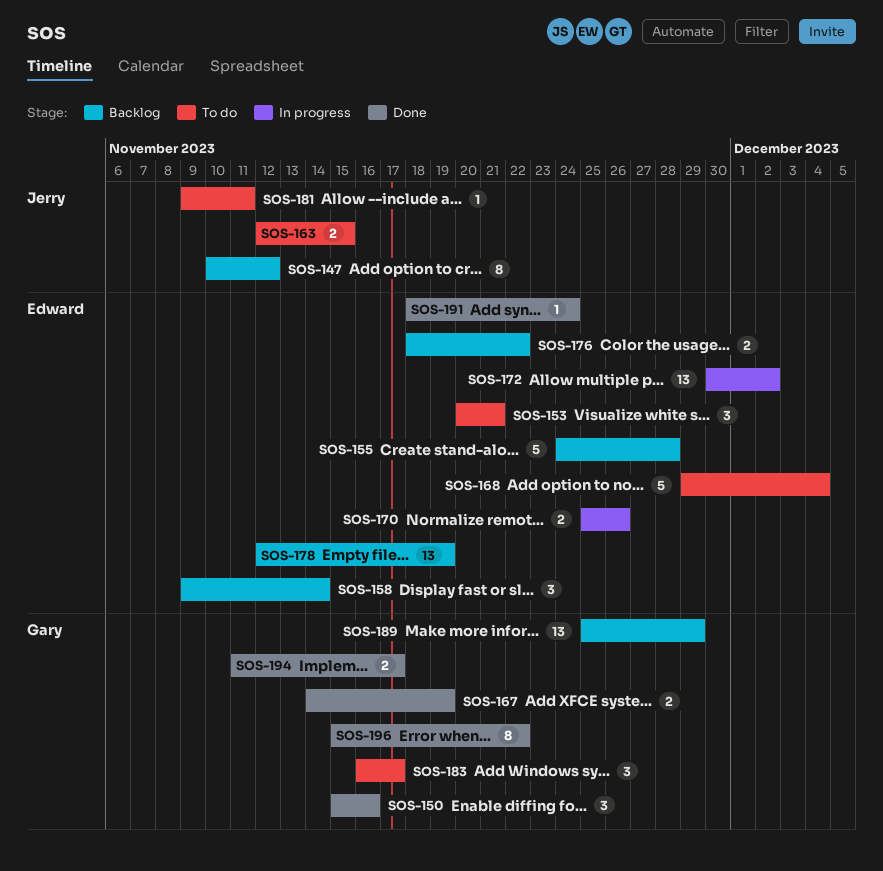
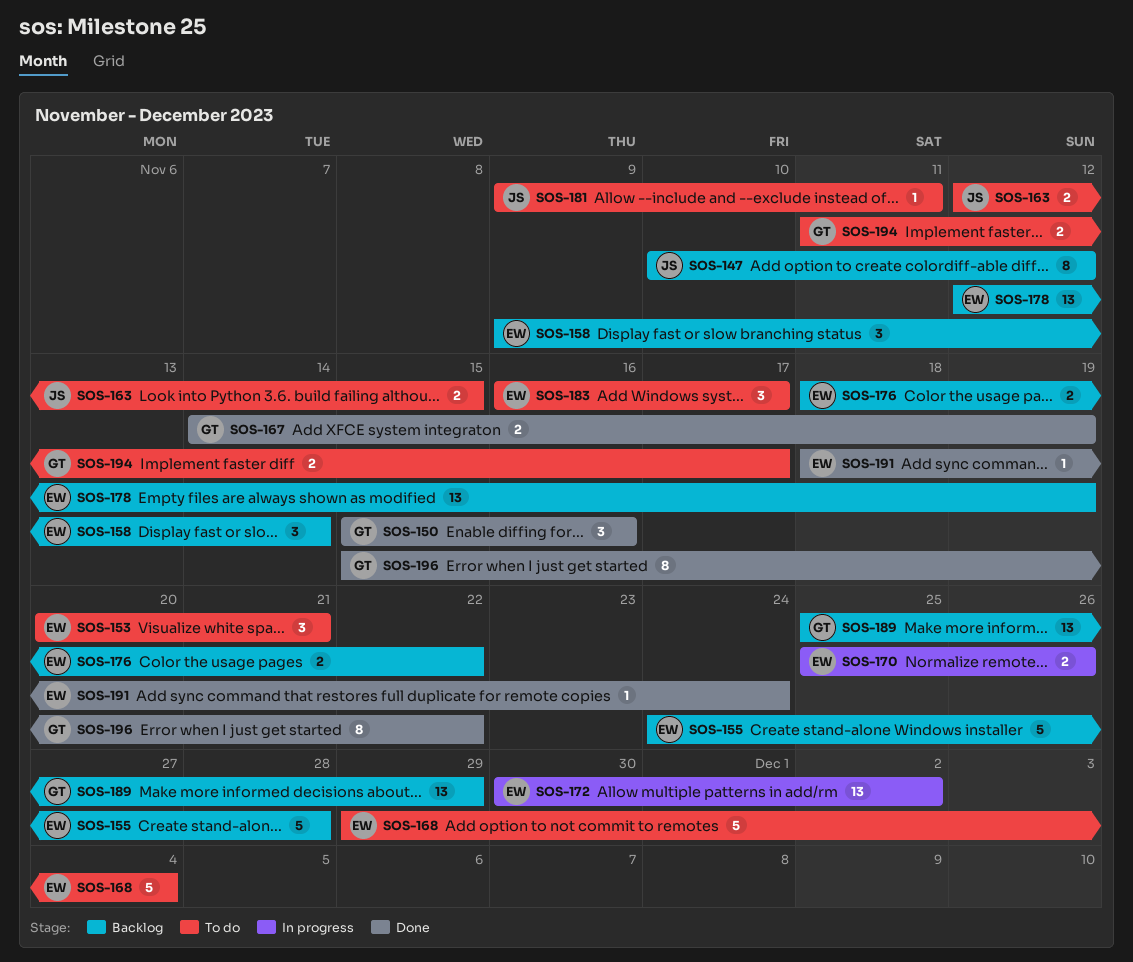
SOS-183, owner: Gary -> Edward
SOS-194, status: Done -> To do

